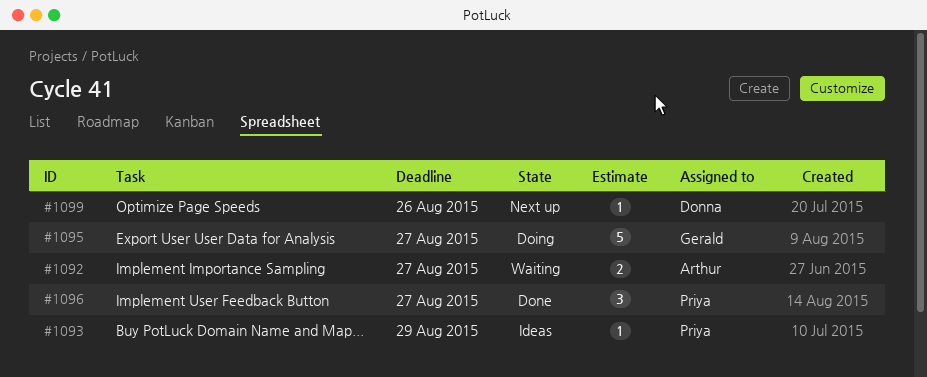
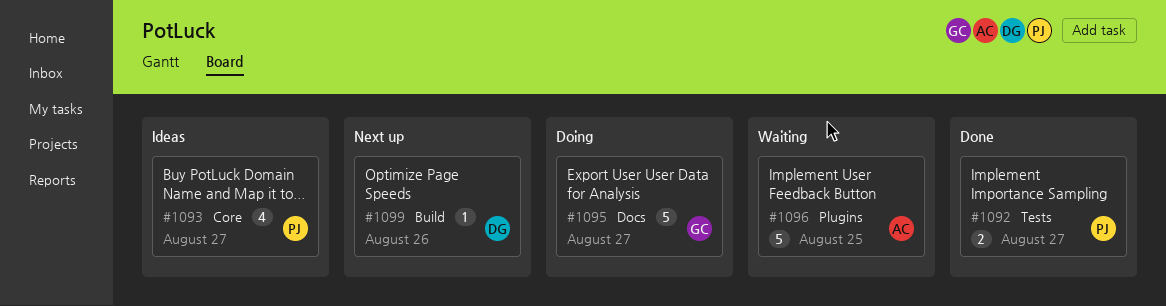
#1092, status: Waiting -> Done
#1092, owner: Arthur -> Priya
#1093, estimate: 1 -> 4
#1093, due: Aug 29 -> Aug 27
#1096, status: Done -> Waiting
#1096, owner: Priya -> Arthur
#1096, estimate: 3 -> 5
#1096, due: Aug 27 -> Aug 25

